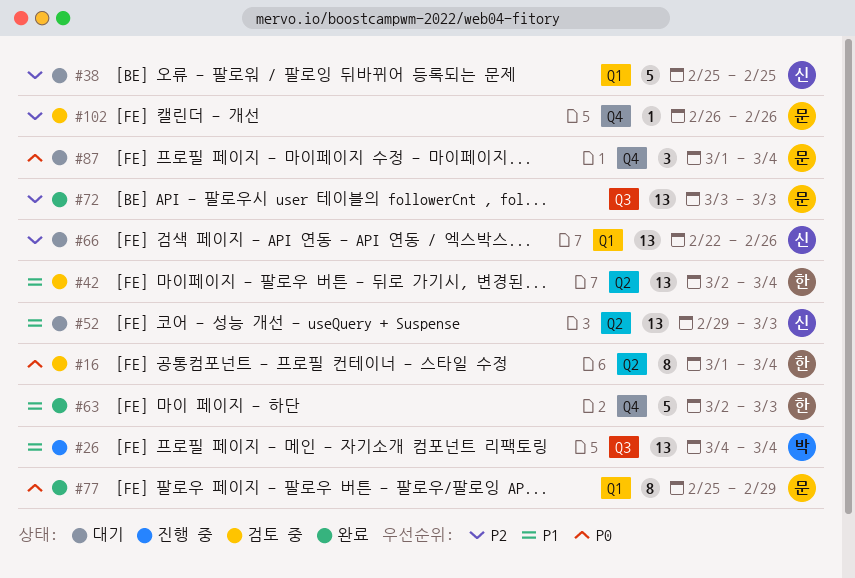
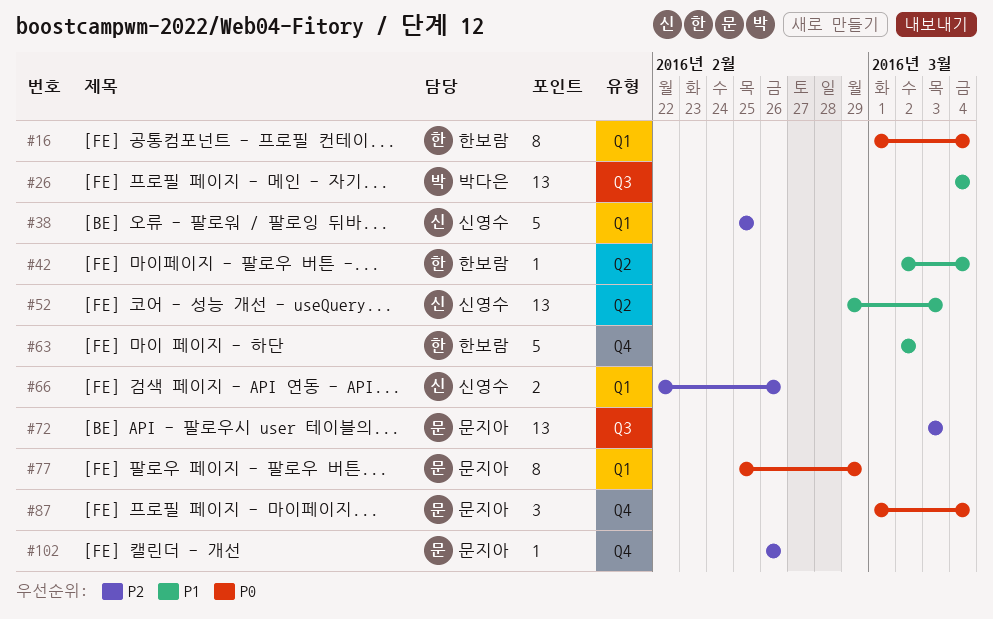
#16, label: Q2 -> Q1
#42, estimate: 13 -> 1
#63, due: Mar 3 -> Mar 2
#66, estimate: 13 -> 2

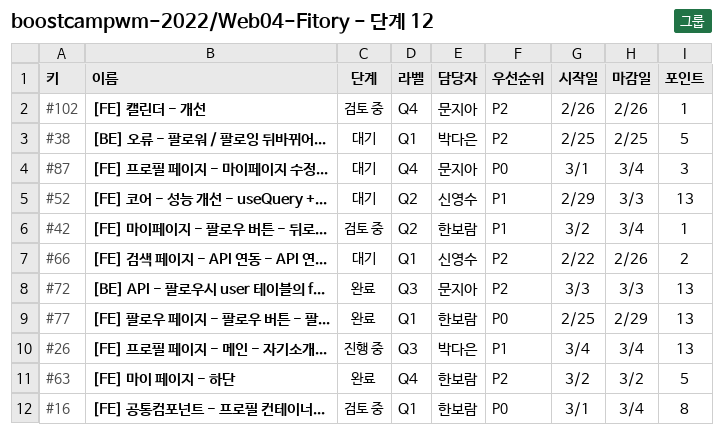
#38, owner: 신영수 -> 박다은
#63, priority: P1 -> P2
#77, owner: 문지아 -> 한보람
#77, estimate: 8 -> 13

